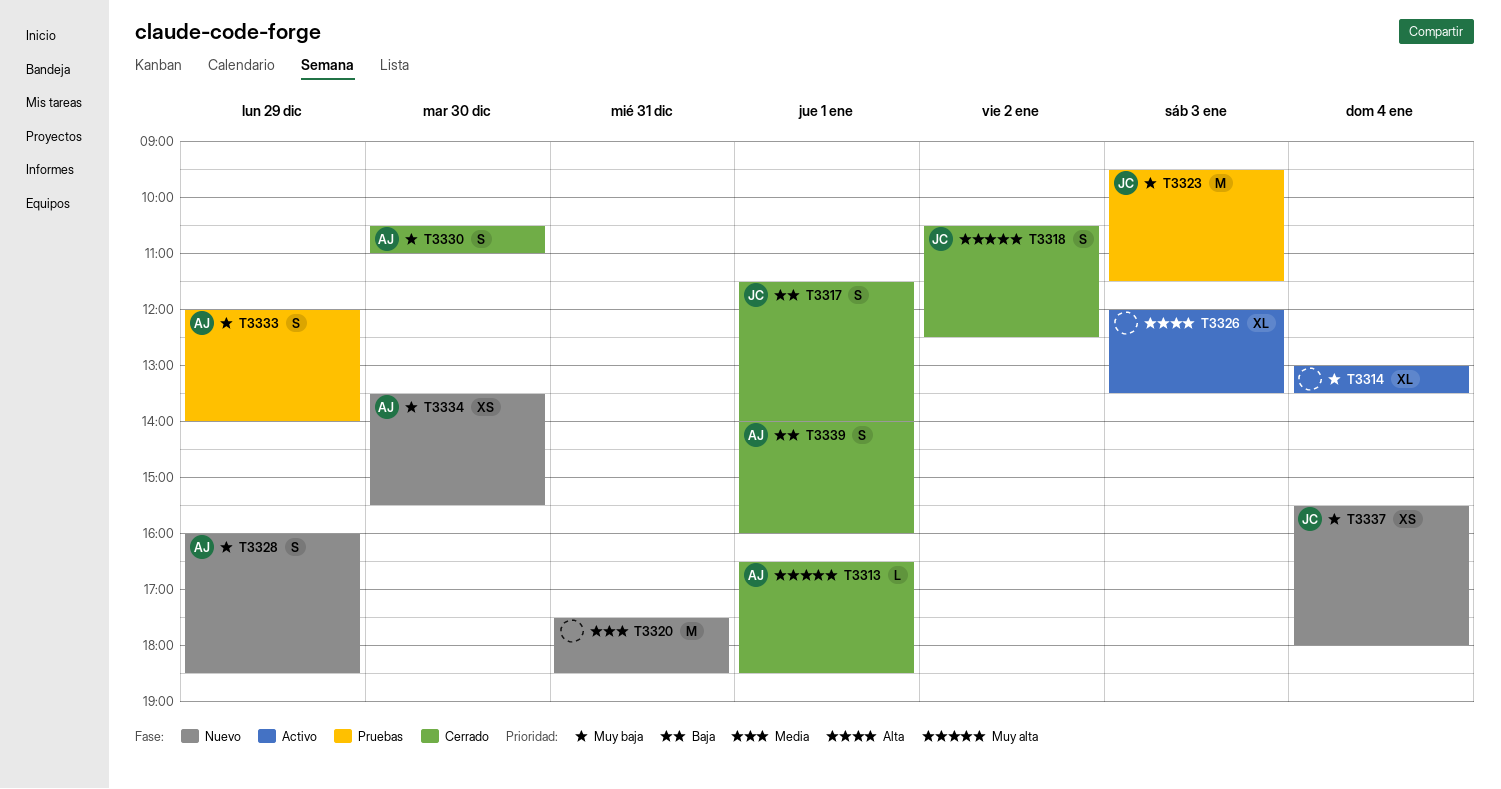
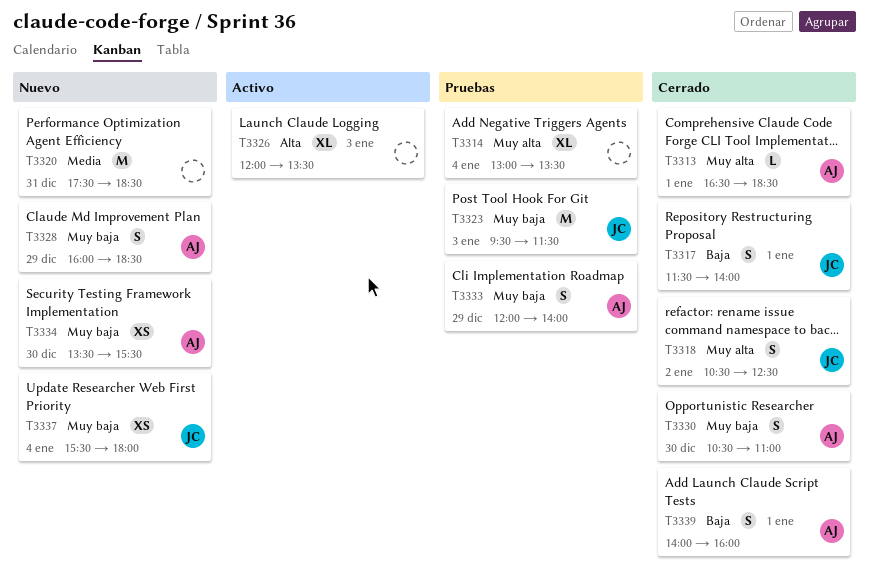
T3314, status: Activo -> Pruebas
T3314, priority: Muy baja -> Muy alta

